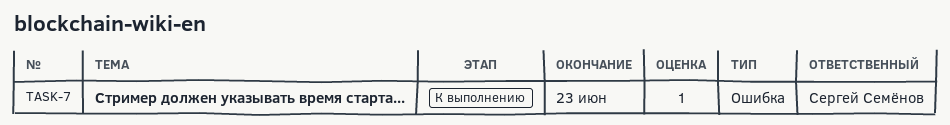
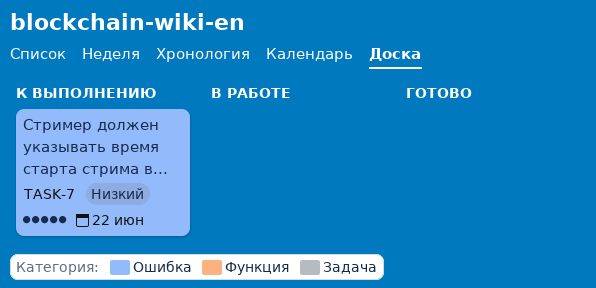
TASK-7, estimate: 1 -> 5
TASK-7, due: Jun 23 -> Jun 22

